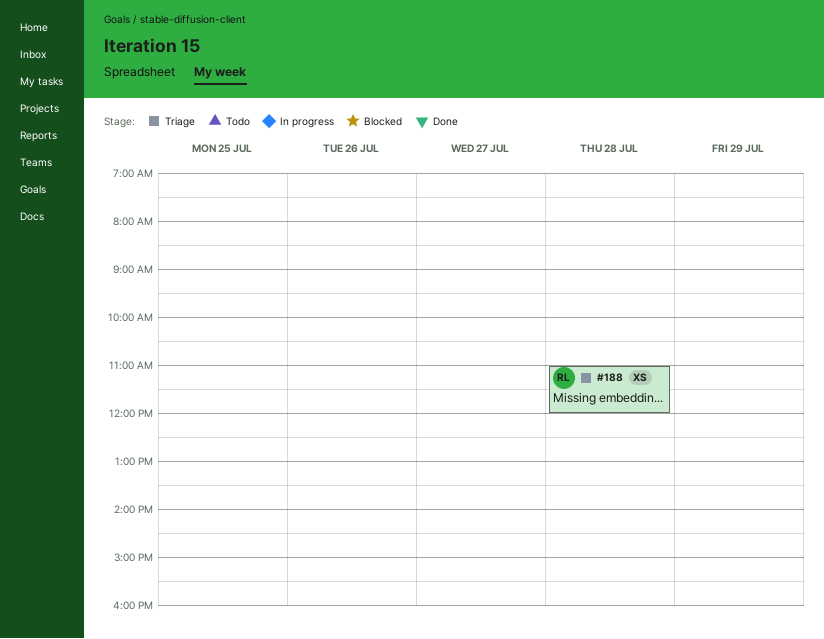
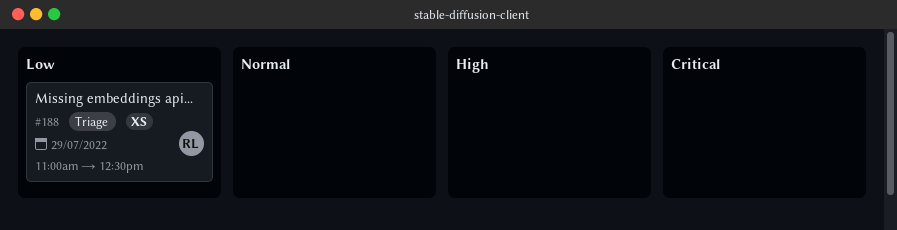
#188, day: Jul 28 -> Jul 29
#188, ends: 12:00 -> 12:30

